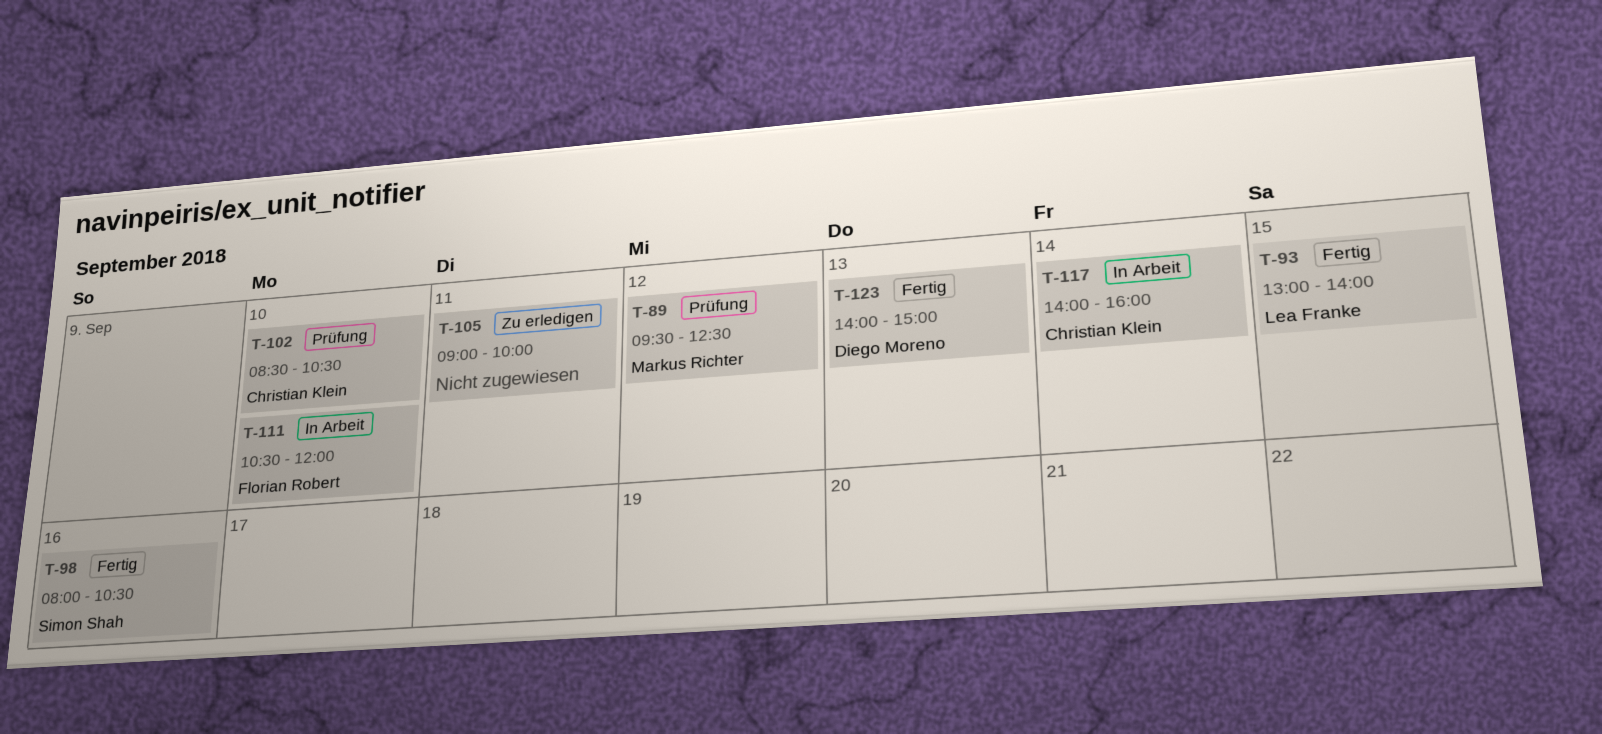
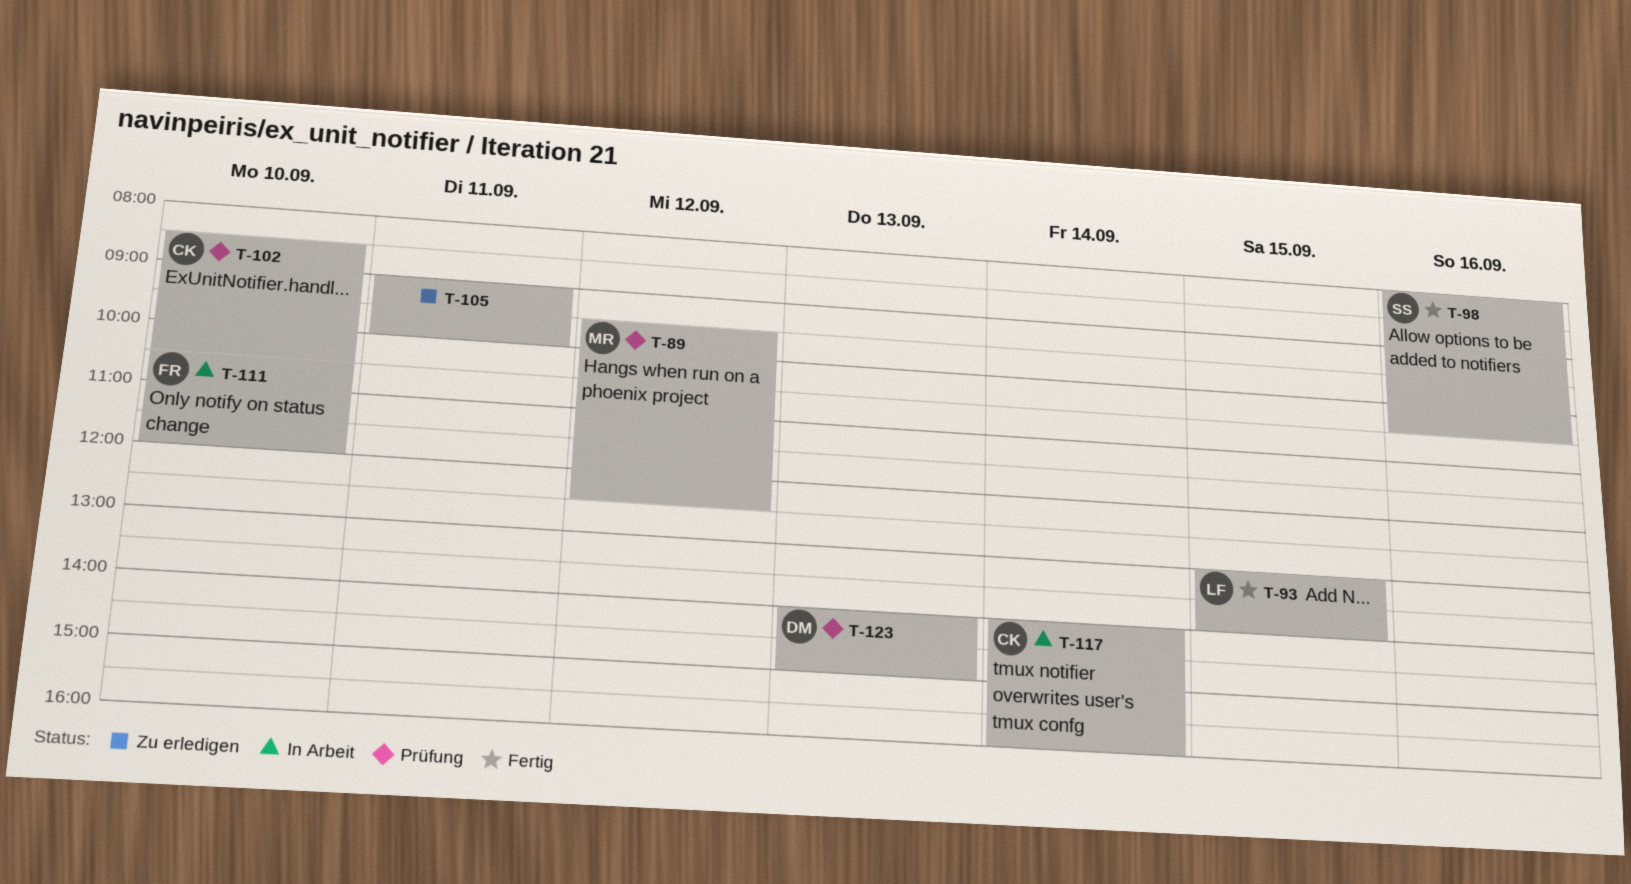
T-123, status: Fertig -> Prüfung

